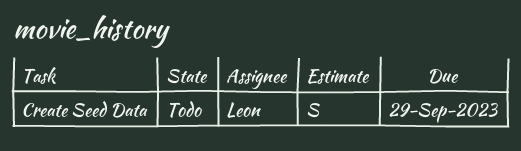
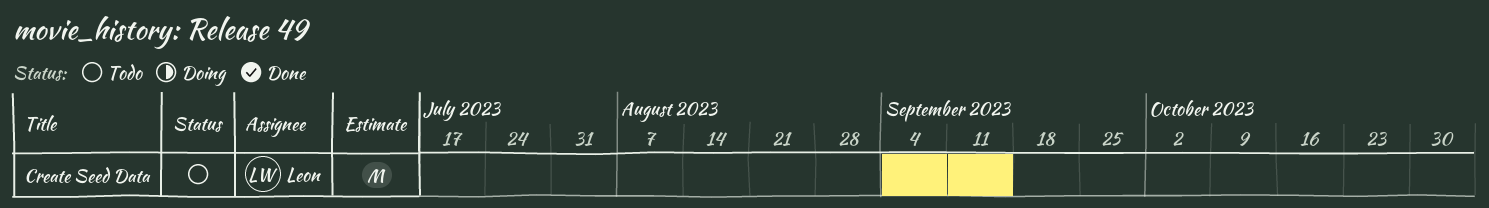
Create Seed Data, estimate: S -> M
Create Seed Data, due: Sep 29 -> Sep 15

